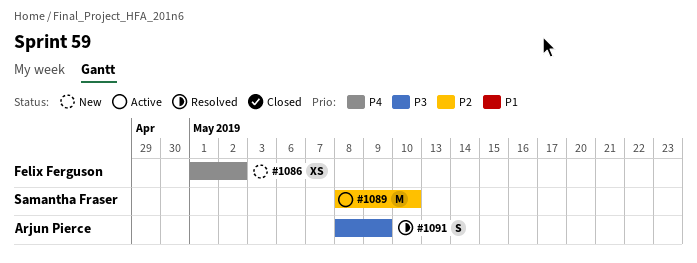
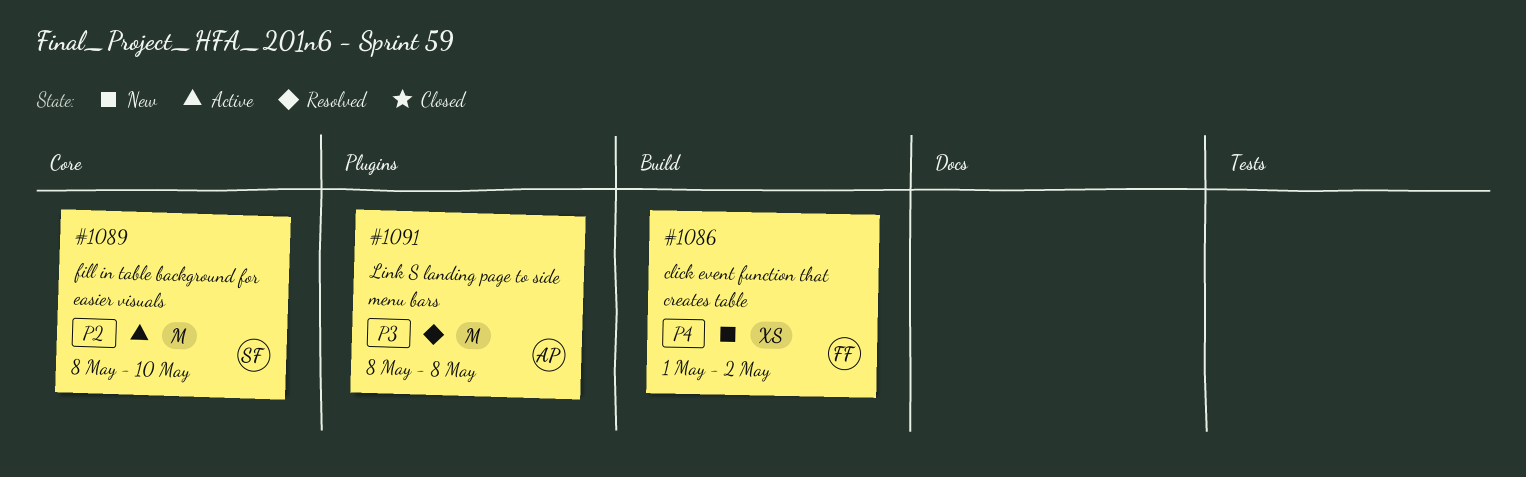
#1091, estimate: S -> M
#1091, due: May 9 -> May 8

